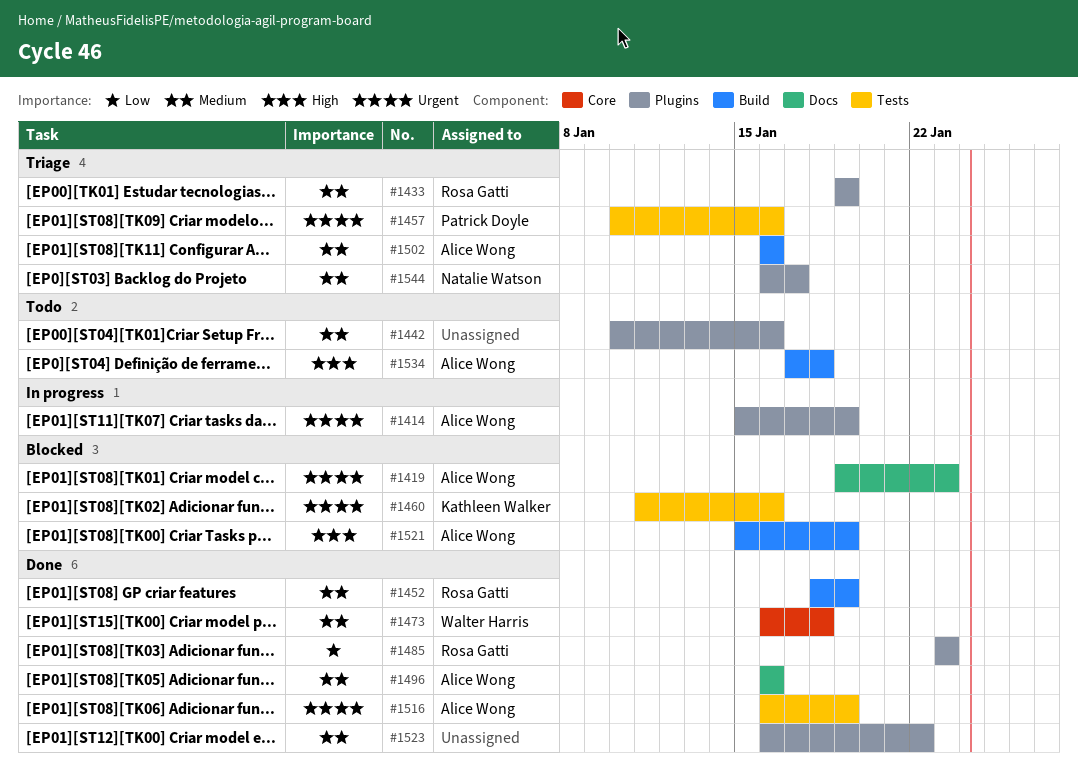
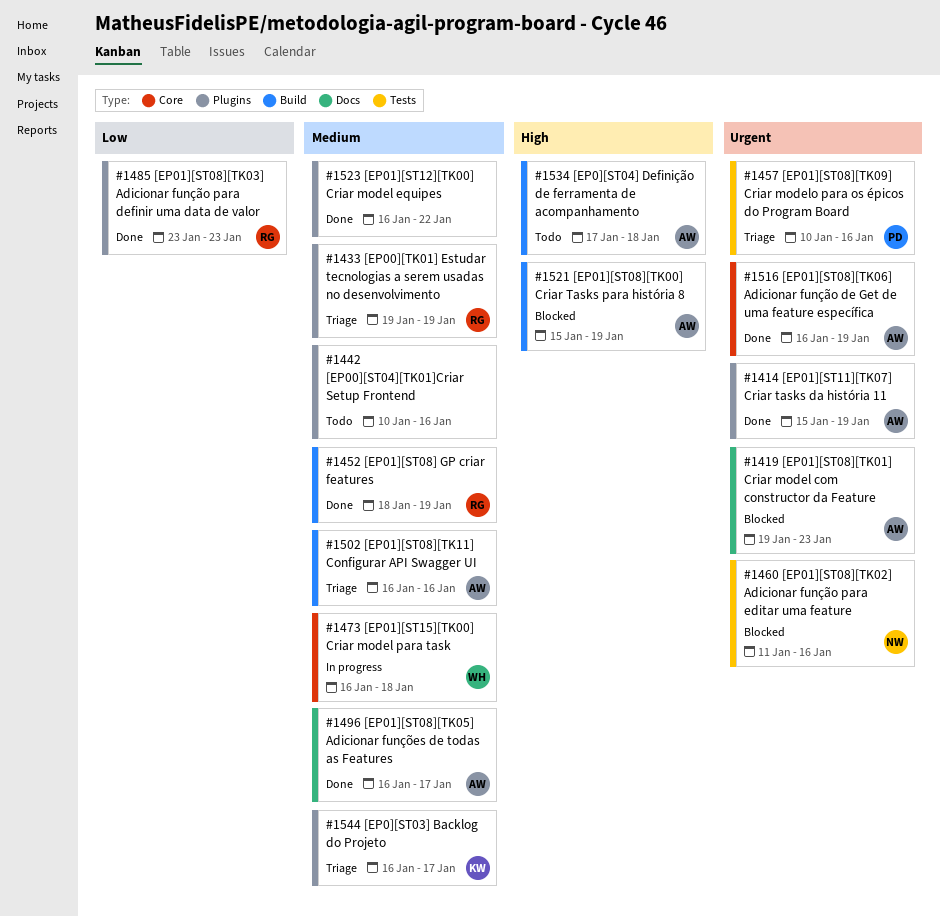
#1414, status: In progress -> Done
#1460, owner: Kathleen Walker -> Natalie Watson
#1473, status: Done -> In progress
#1496, due: Jan 16 -> Jan 17
#1516, label: Tests -> Core
#1544, owner: Natalie Watson -> Kathleen Walker

